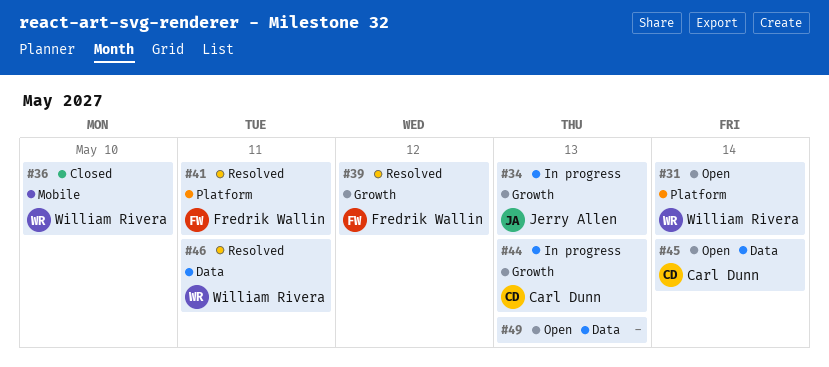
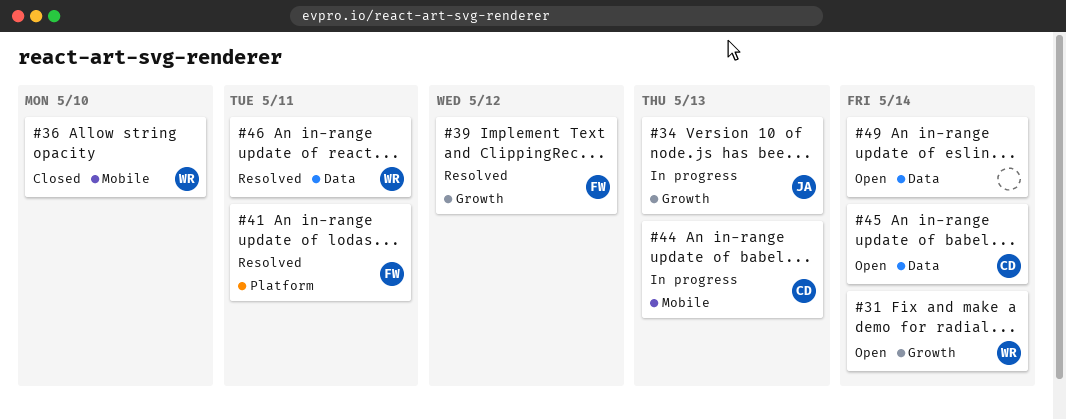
#31, label: Platform -> Growth
#44, label: Growth -> Mobile
#49, due: May 13 -> May 14

